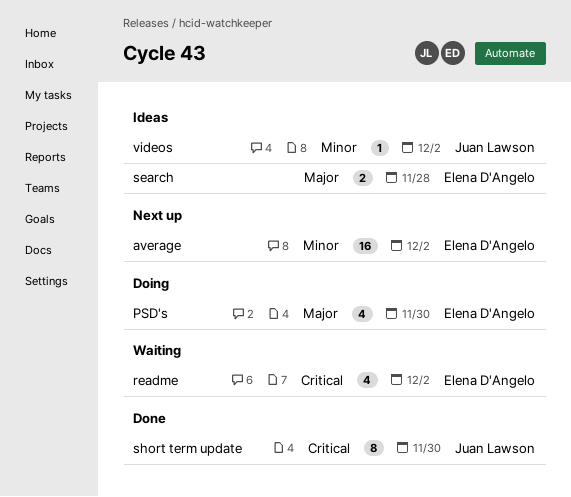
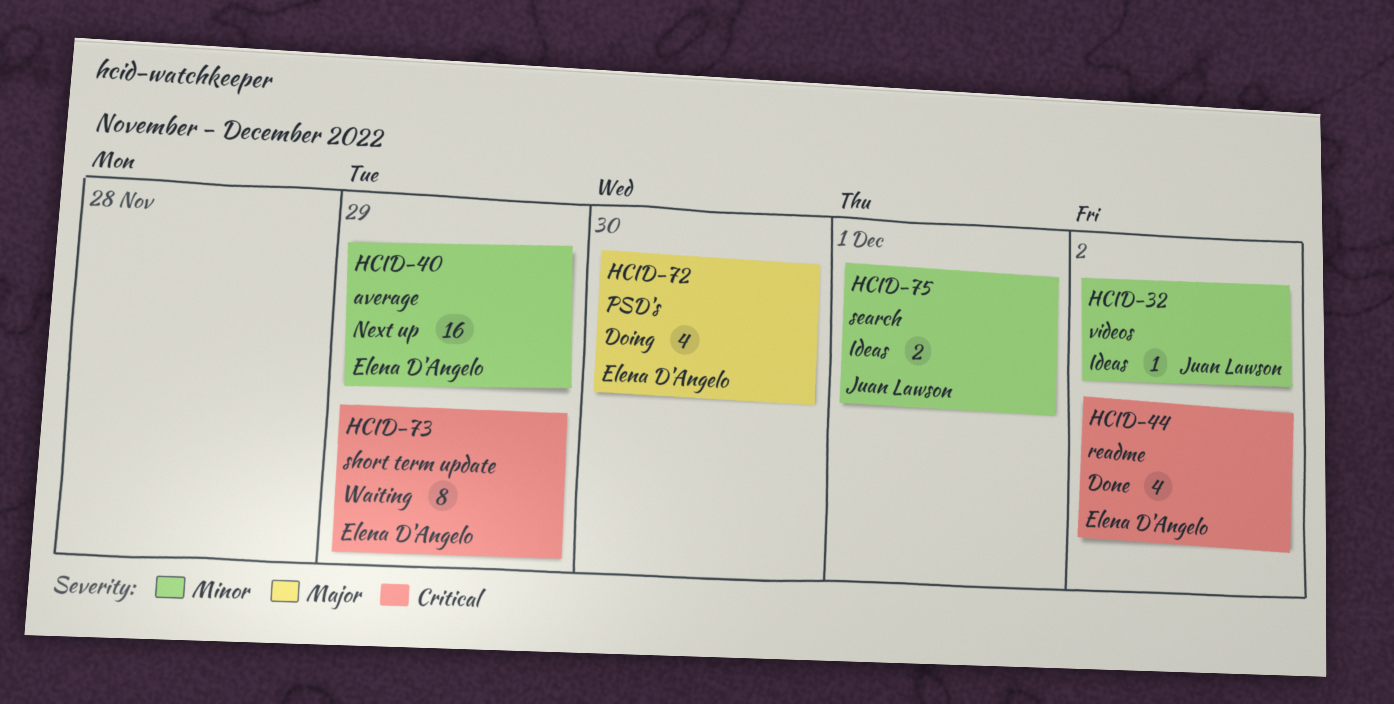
average, due: Dec 2 -> Nov 29
readme, status: Waiting -> Done
search, owner: Elena D'Angelo -> Juan Lawson
search, priority: Major -> Minor
search, due: Nov 28 -> Dec 1
short term update, status: Done -> Waiting
short term update, owner: Juan Lawson -> Elena D'Angelo
short term update, due: Nov 30 -> Nov 29

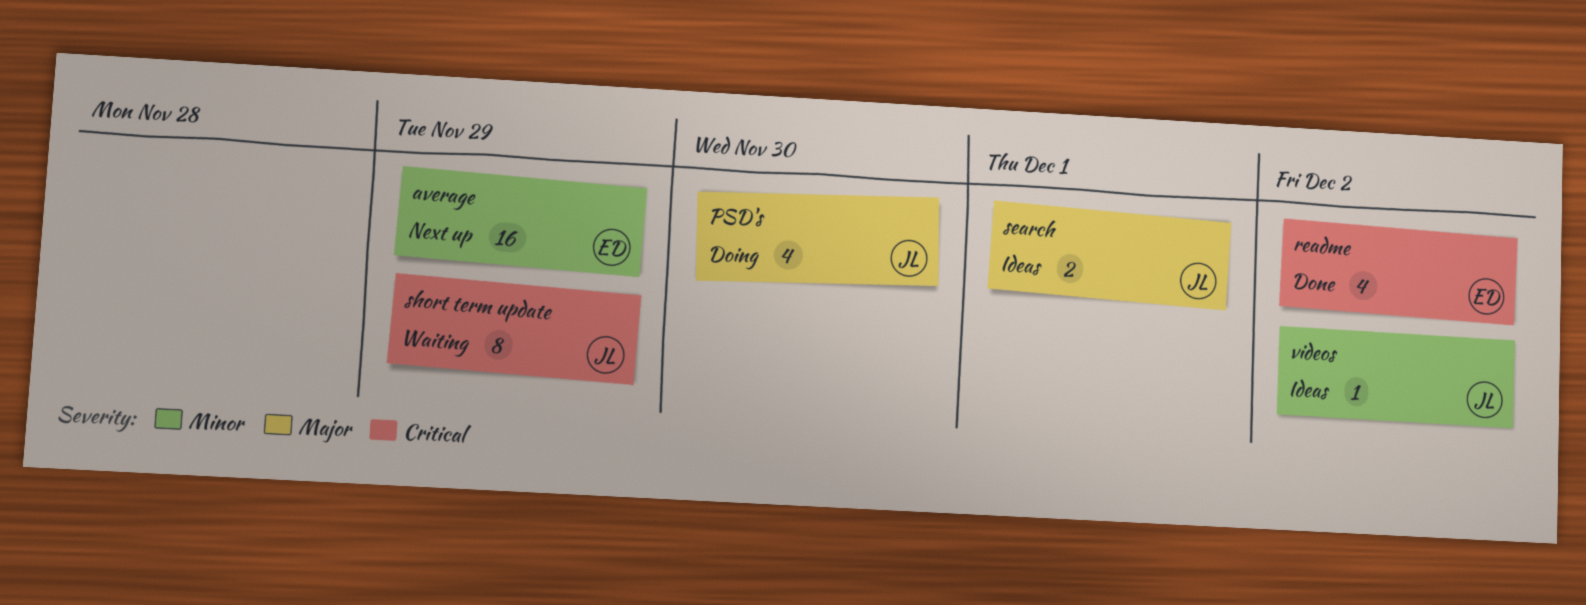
PSD's, owner: Elena D'Angelo -> Juan Lawson
search, priority: Minor -> Major
short term update, owner: Elena D'Angelo -> Juan Lawson

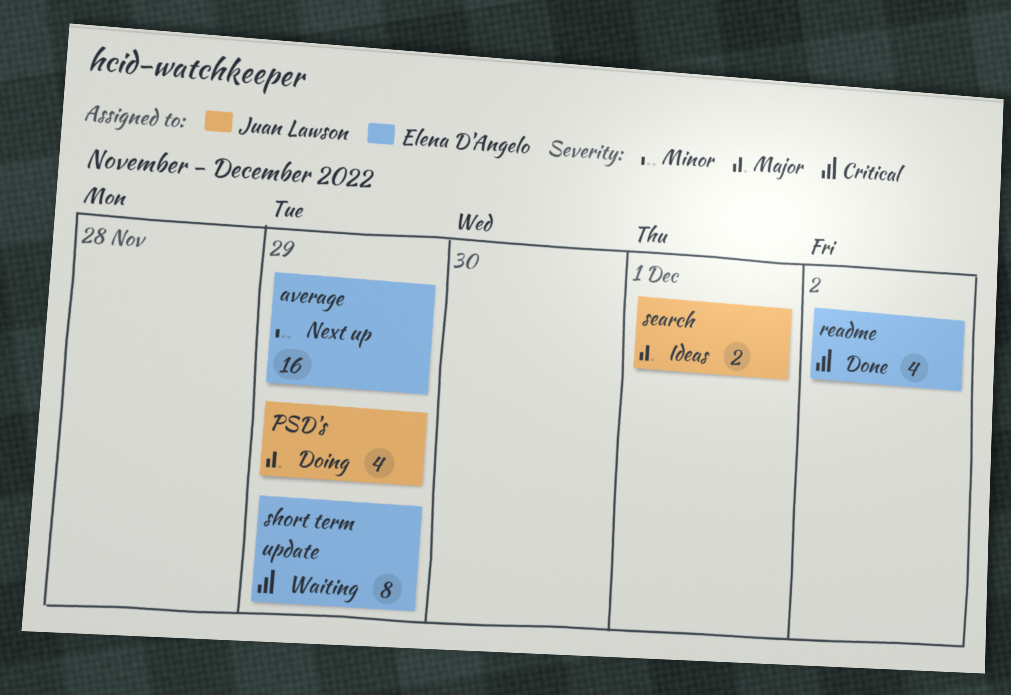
PSD's, due: Nov 30 -> Nov 29
short term update, owner: Juan Lawson -> Elena D'Angelo
videos: present -> none

